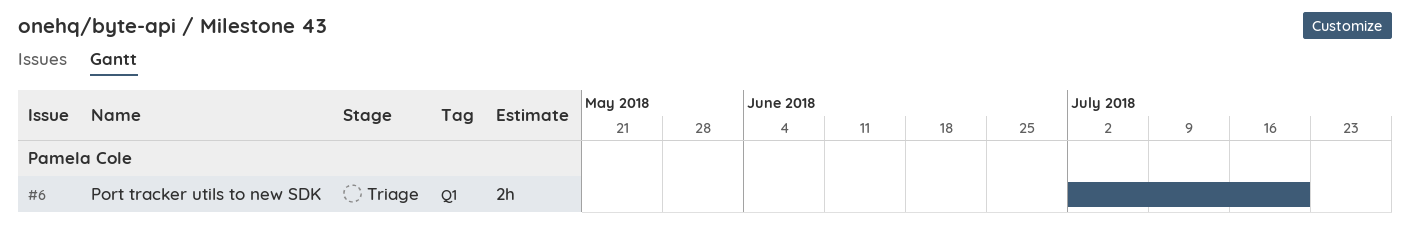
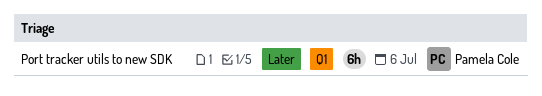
Port tracker utils to new SDK, estimate: 2h -> 6h
Port tracker utils to new SDK, due: Jul 20 -> Jul 6

